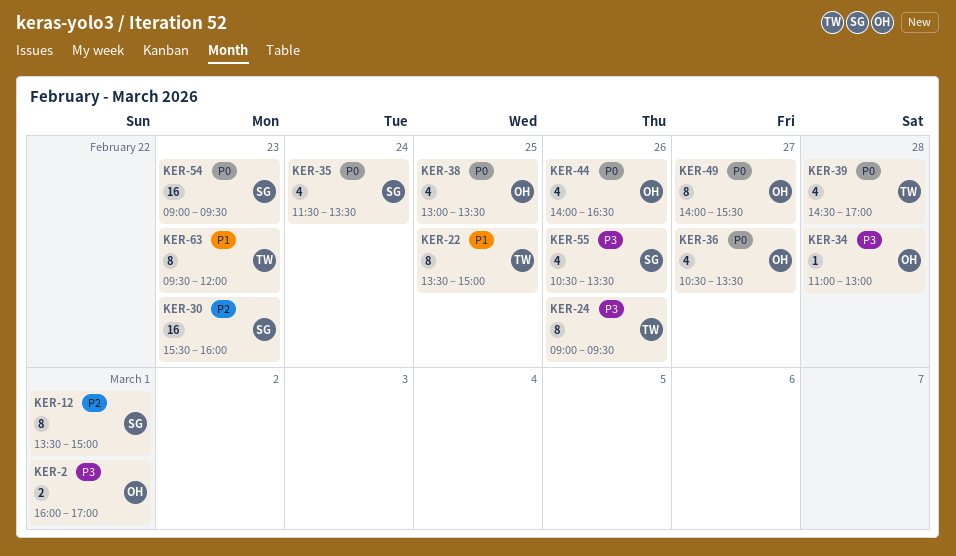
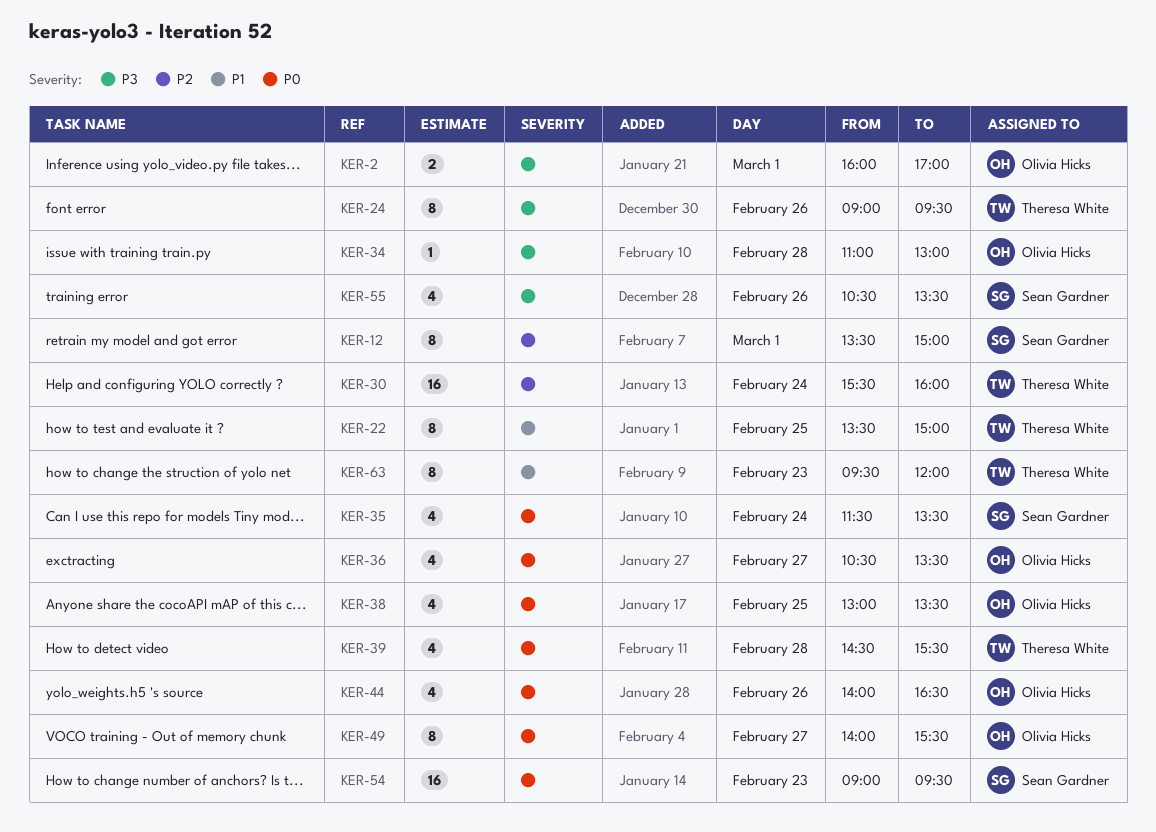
KER-30, owner: Sean Gardner -> Theresa White
KER-30, day: Feb 23 -> Feb 24
KER-39, ends: 17:00 -> 15:30

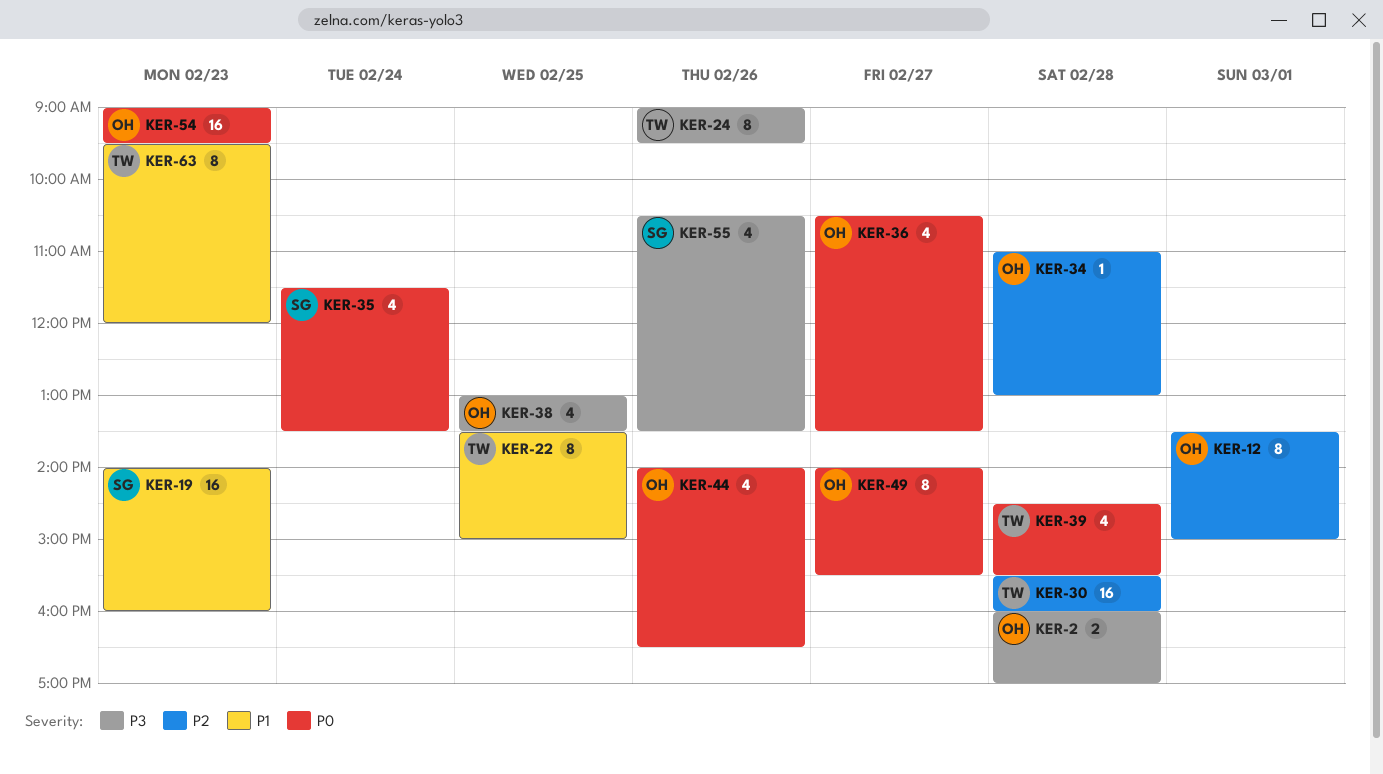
KER-2, day: Mar 1 -> Feb 28
KER-12, owner: Sean Gardner -> Olivia Hicks
KER-19: none -> present
KER-30, day: Feb 24 -> Feb 28
KER-34, priority: P3 -> P2
KER-38, priority: P0 -> P3
KER-54, owner: Sean Gardner -> Olivia Hicks

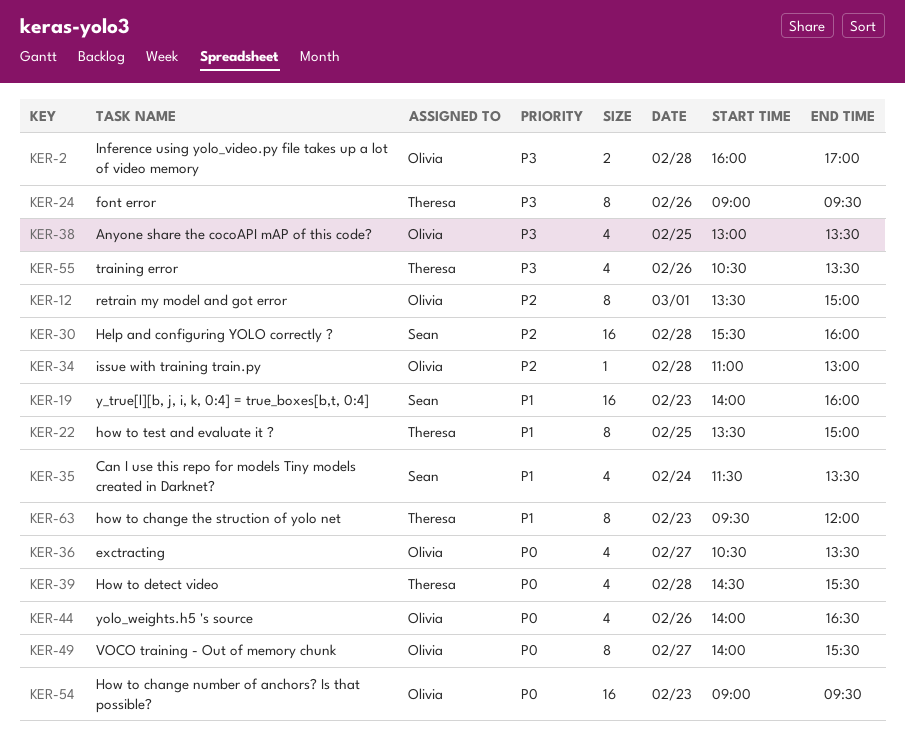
KER-30, owner: Theresa -> Sean
KER-35, priority: P0 -> P1
KER-55, owner: Sean -> Theresa

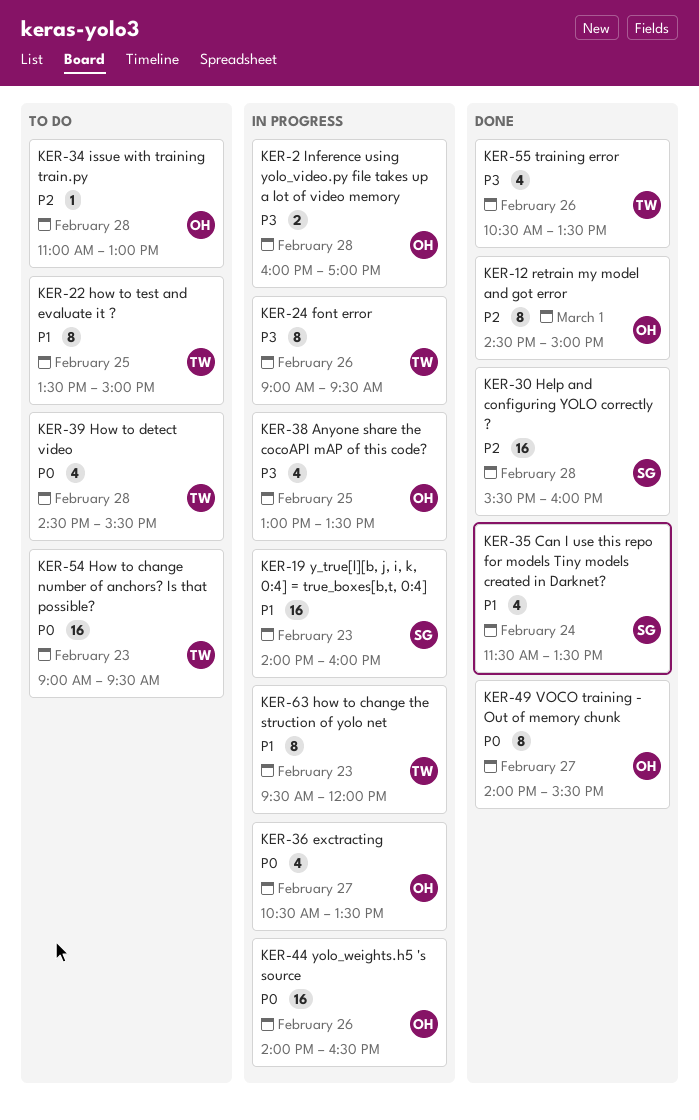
KER-12, begins: 13:30 -> 14:30
KER-44, estimate: 4 -> 16
KER-54, owner: Olivia -> Theresa

